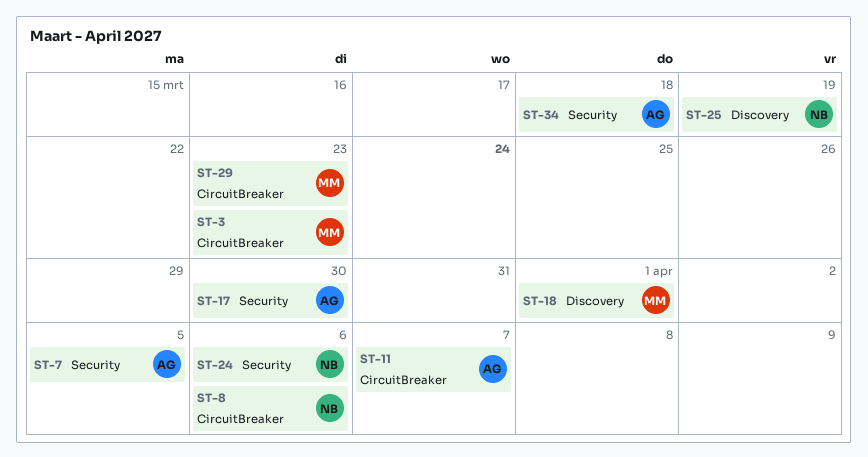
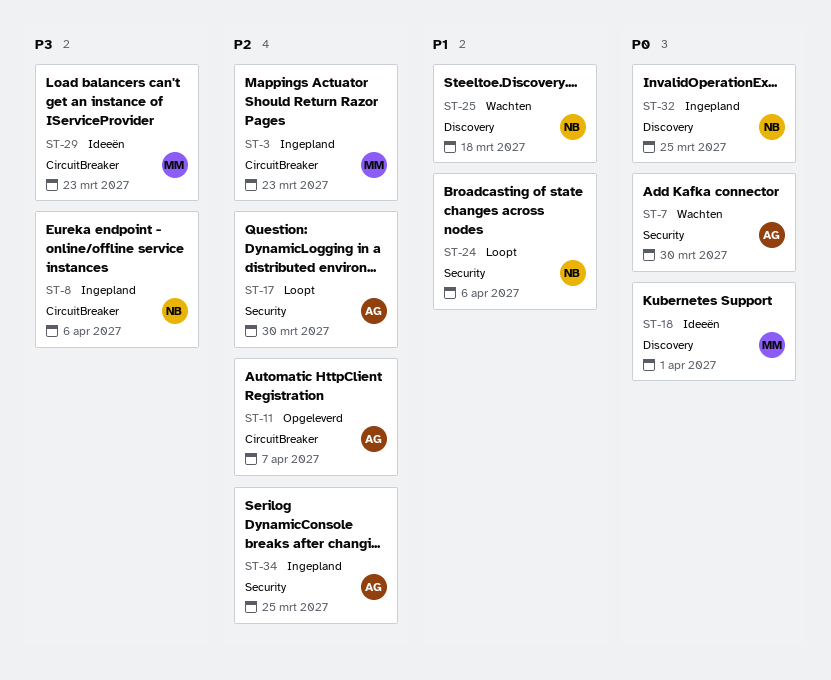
ST-7, due: Apr 5 -> Mar 30
ST-25, due: Mar 19 -> Mar 18
ST-32: none -> present
ST-34, due: Mar 18 -> Mar 25

